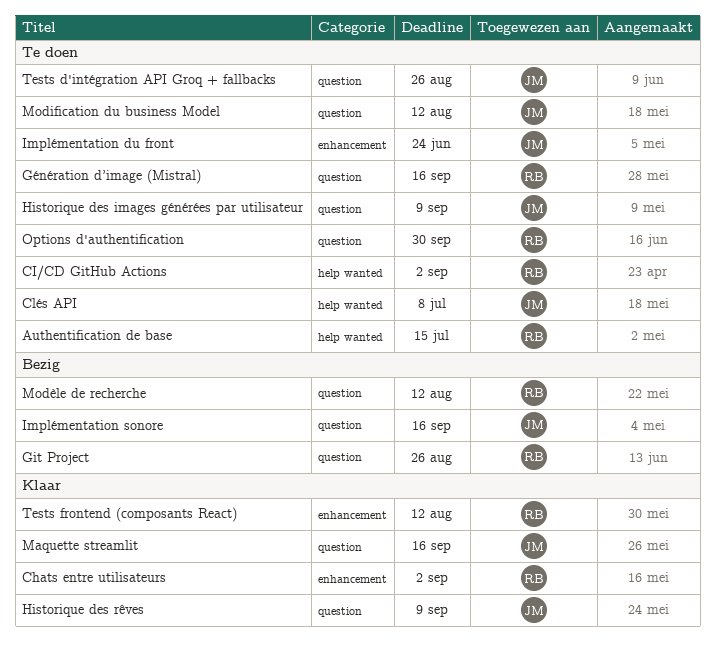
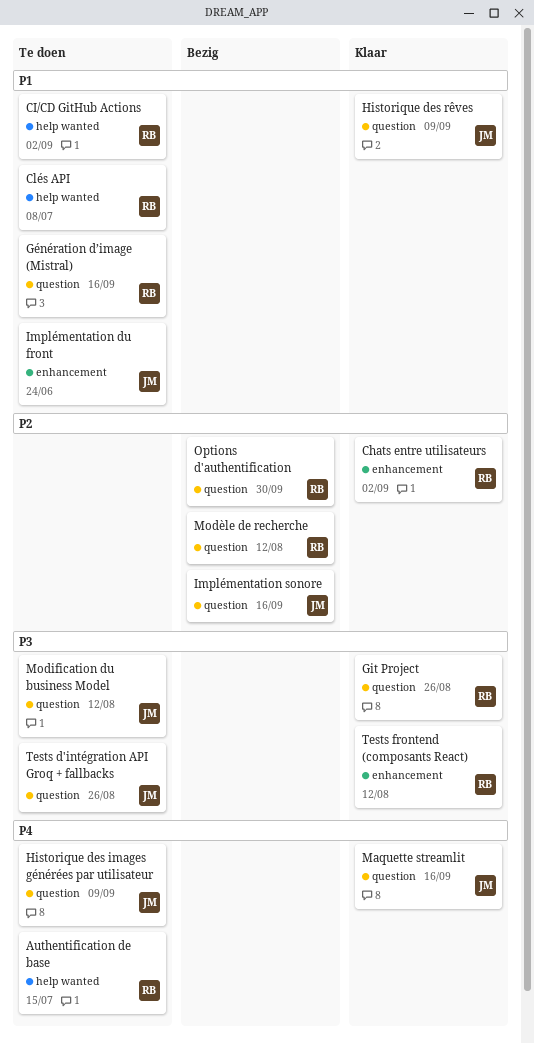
Clés API, owner: JM -> RB
Git Project, status: Bezig -> Klaar
Options d'authentification, status: Te doen -> Bezig

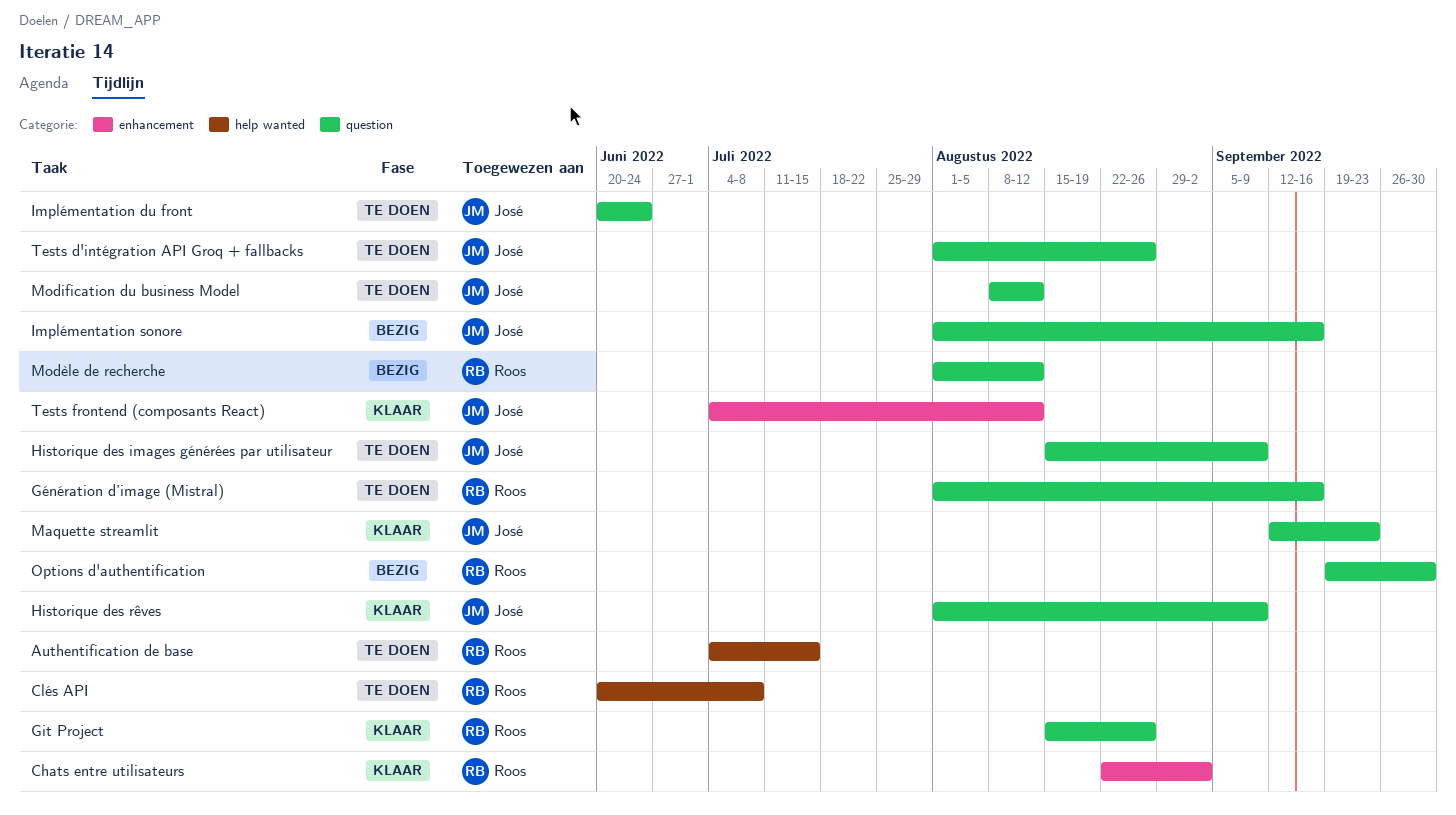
CI/CD GitHub Actions: present -> none
Implémentation du front, label: enhancement -> question
Maquette streamlit, due: Sep 16 -> Sep 23
Tests frontend (composants React), owner: Roos -> José

